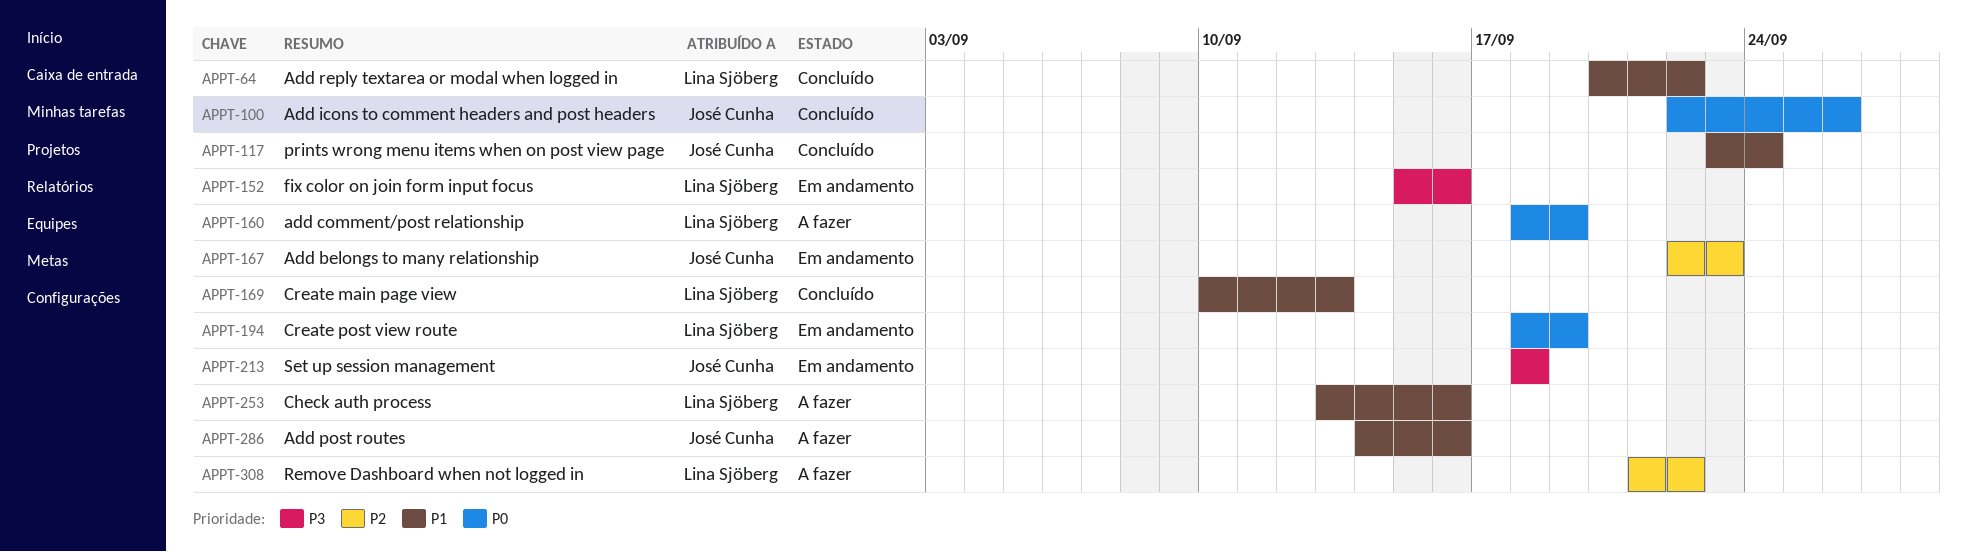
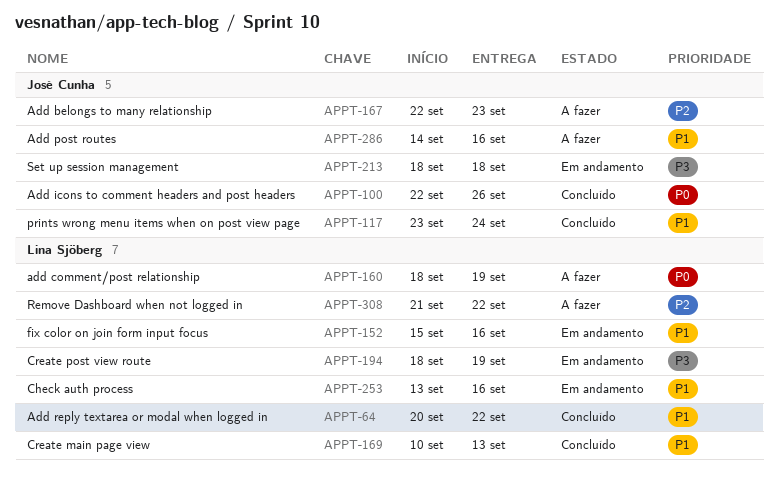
APPT-152, priority: P3 -> P1
APPT-167, status: Em andamento -> A fazer
APPT-194, priority: P0 -> P3
APPT-253, status: A fazer -> Em andamento

